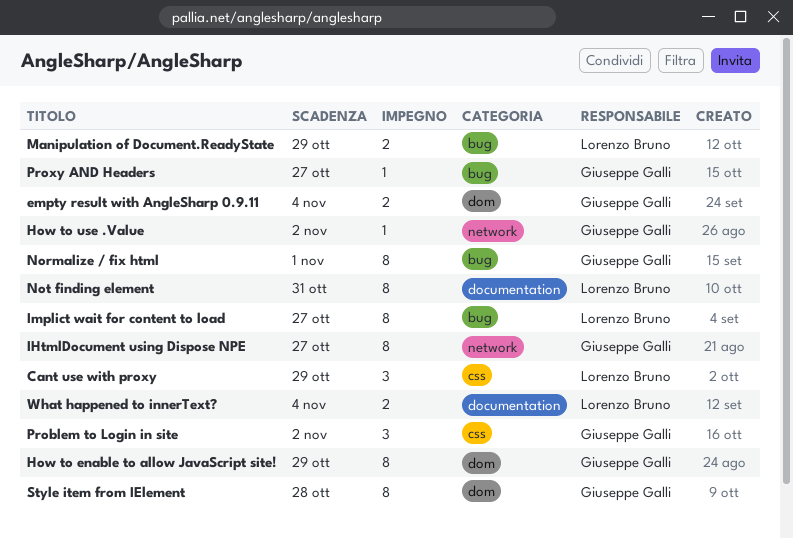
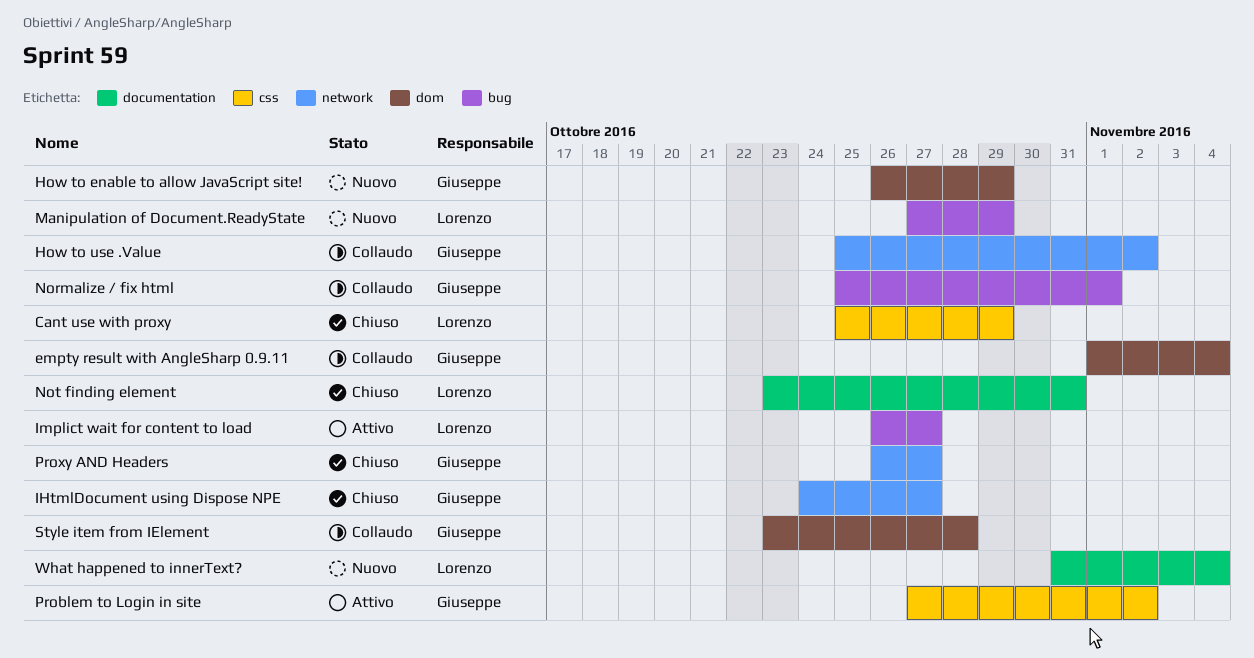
Proxy AND Headers, label: bug -> network

